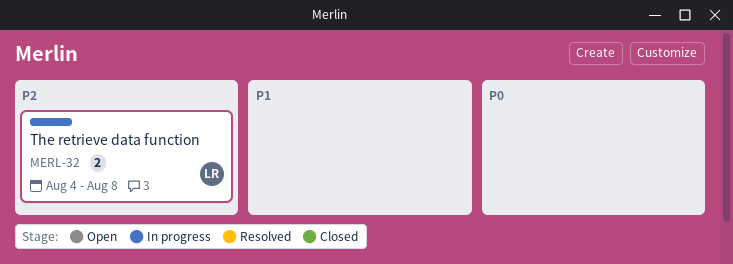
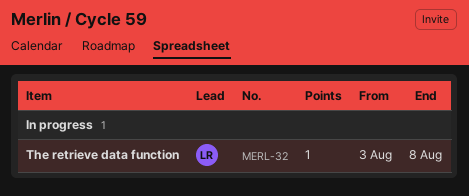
MERL-32, estimate: 2 -> 1
MERL-32, start: Aug 4 -> Aug 3

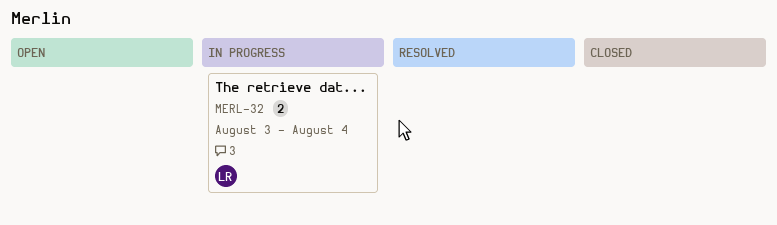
MERL-32, estimate: 1 -> 2
MERL-32, due: Aug 8 -> Aug 4

